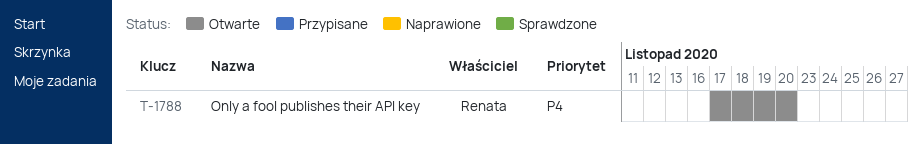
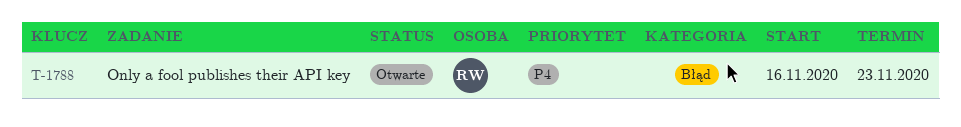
T-1788, start: Nov 17 -> Nov 16
T-1788, due: Nov 20 -> Nov 23

